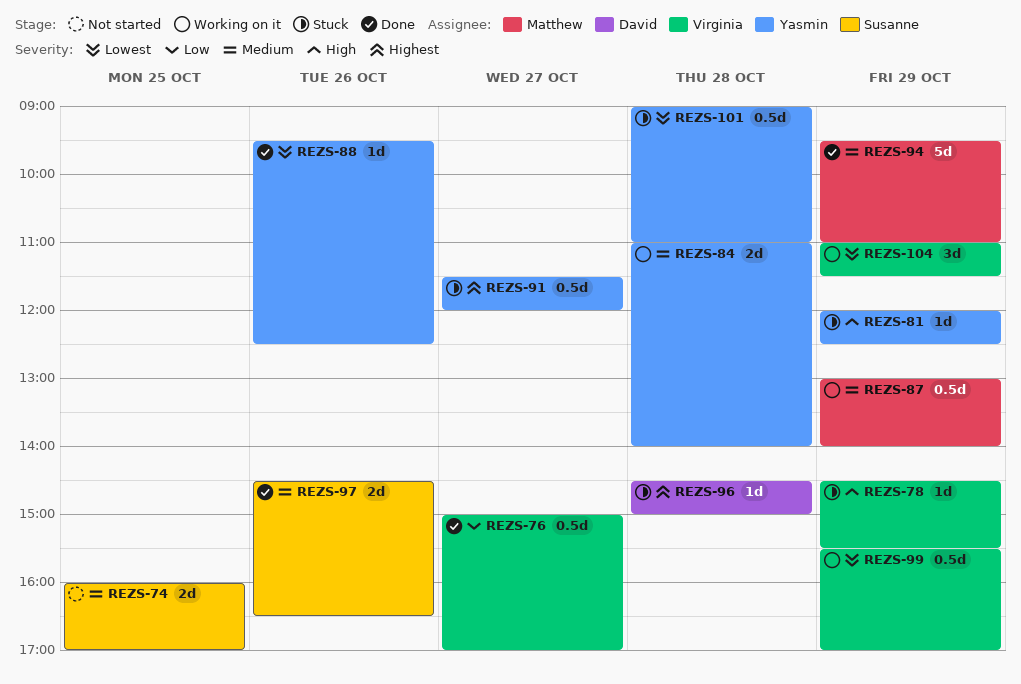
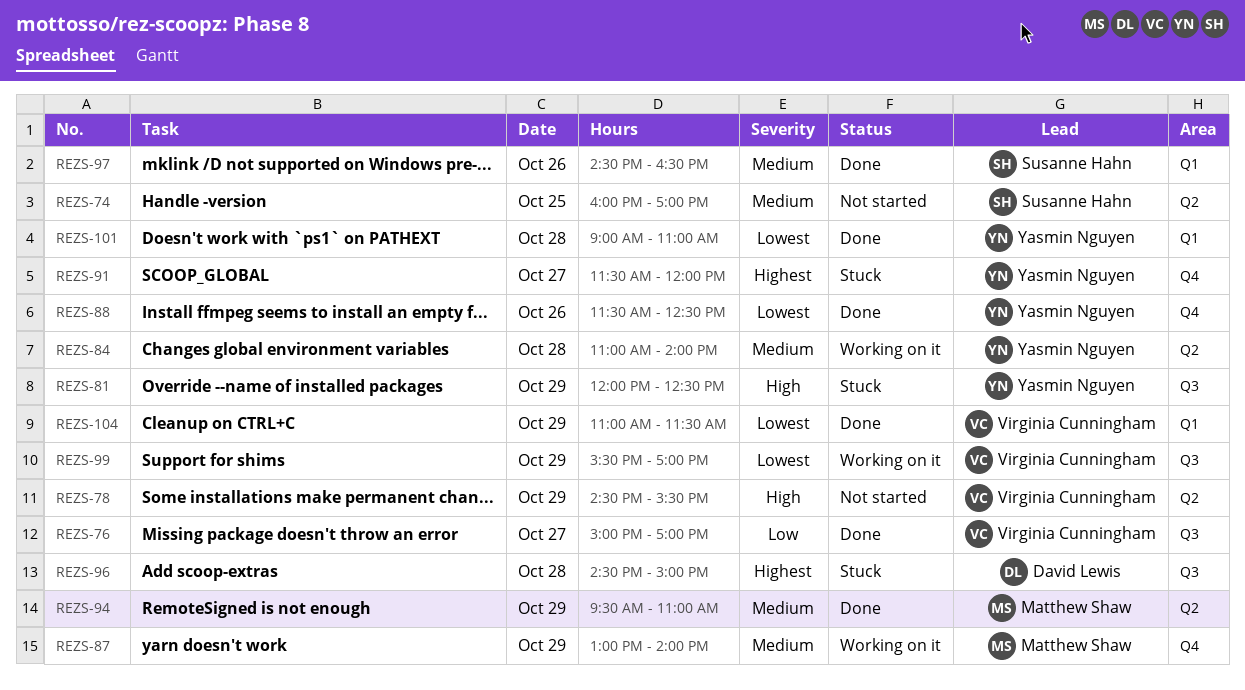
REZS-78, status: Stuck -> Not started
REZS-88, begins: 09:30 -> 11:30
REZS-101, status: Stuck -> Done
REZS-104, status: Working on it -> Done

